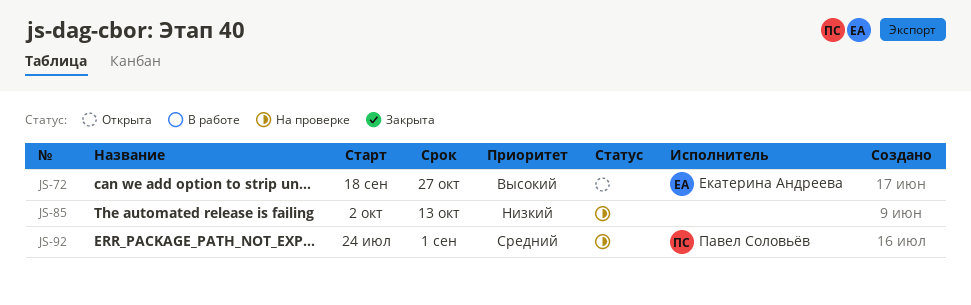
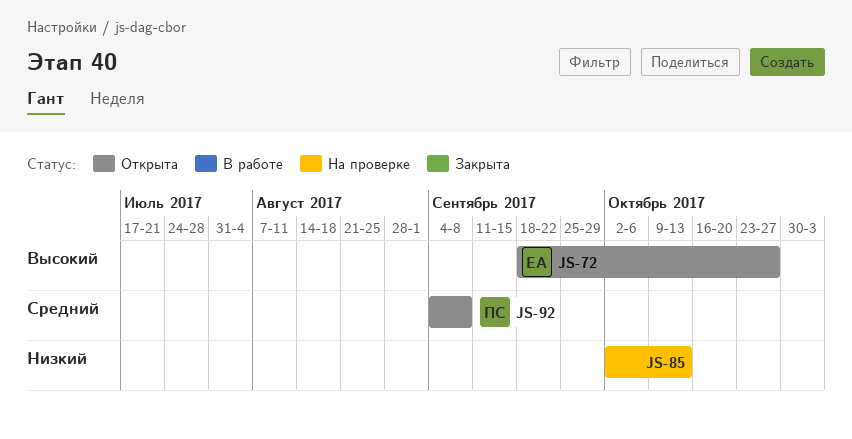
JS-92, status: На проверке -> Открыта
JS-92, start: Jul 24 -> Sep 4
JS-92, due: Sep 1 -> Sep 8

